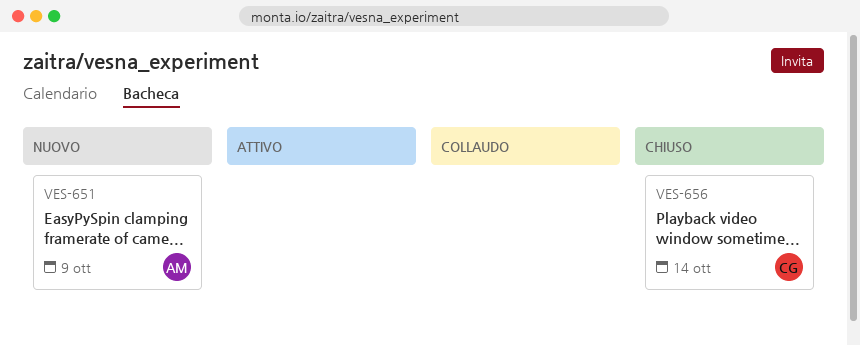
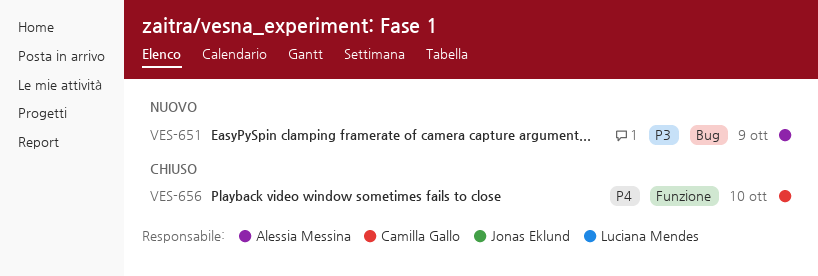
VES-656, due: Oct 14 -> Oct 10

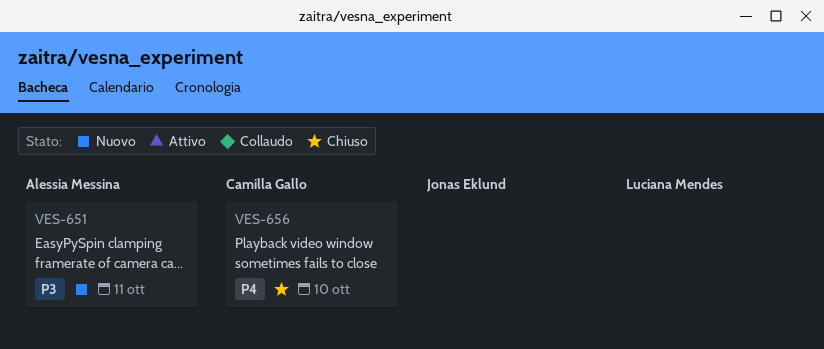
VES-651, due: Oct 9 -> Oct 11

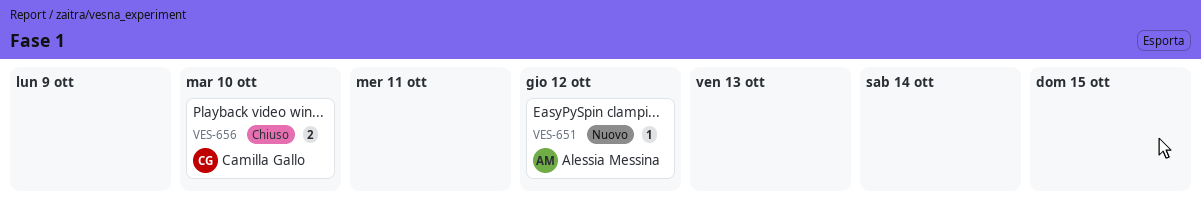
VES-651, due: Oct 11 -> Oct 12

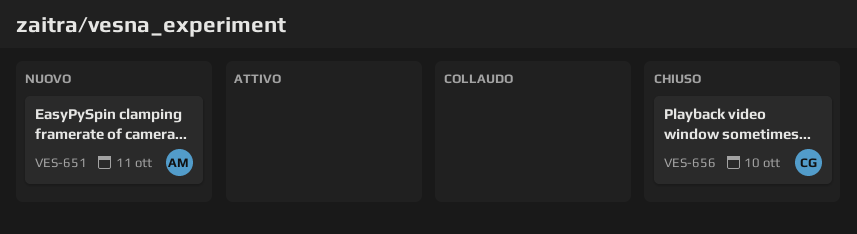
VES-651, due: Oct 12 -> Oct 11

